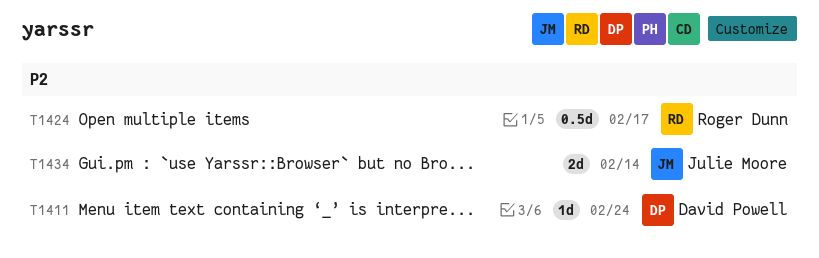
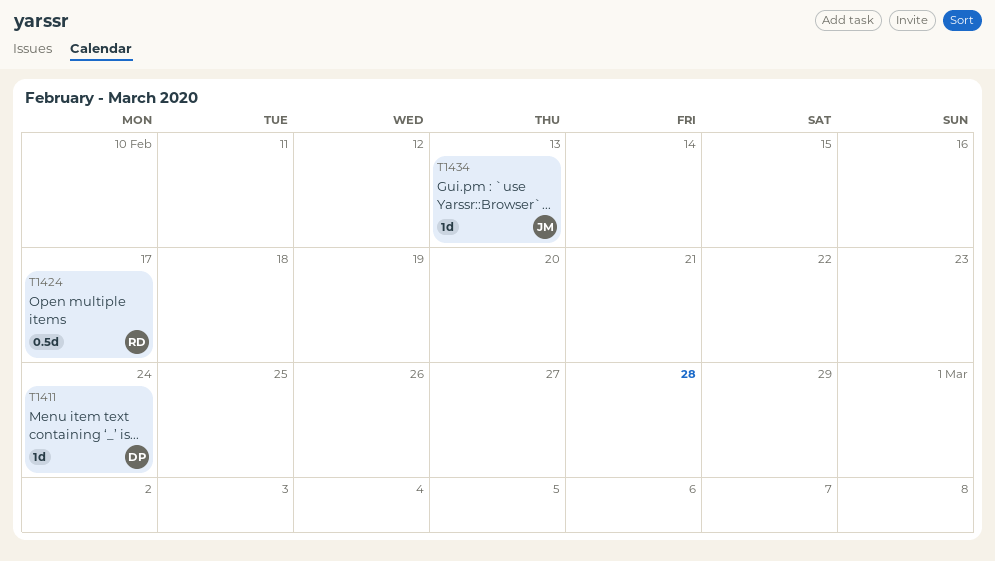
T1434, estimate: 2d -> 1d
T1434, due: Feb 14 -> Feb 13

